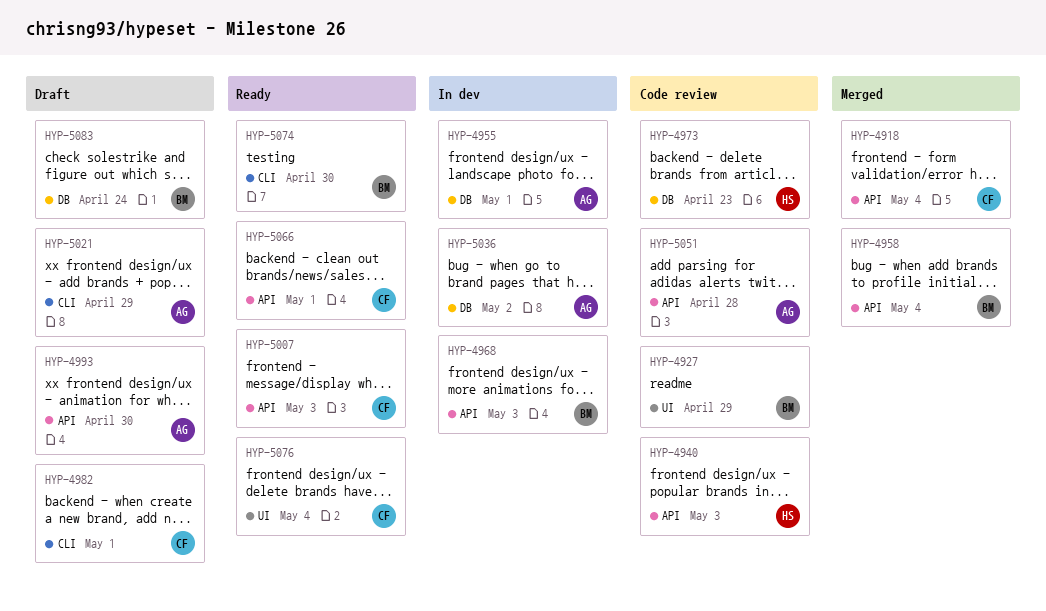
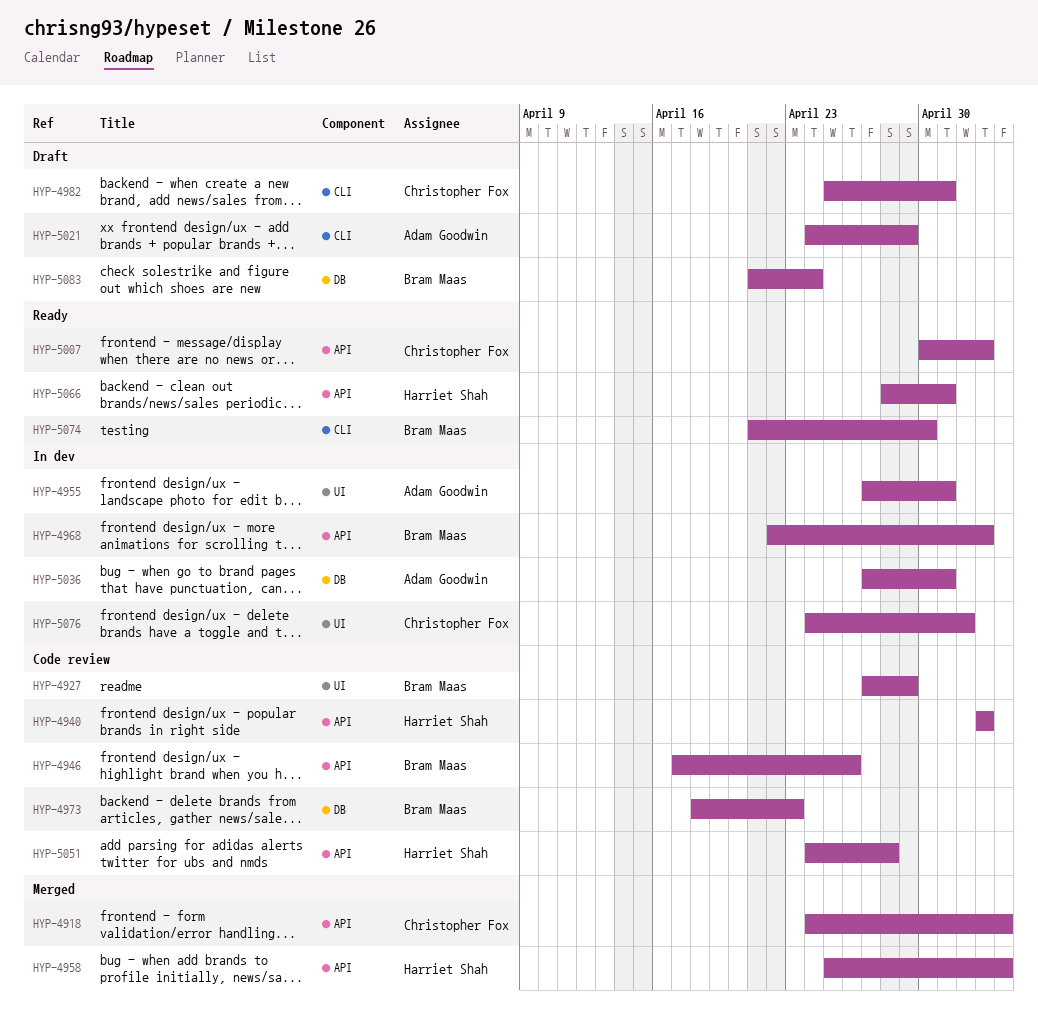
HYP-4946: none -> present
HYP-4955, label: DB -> UI
HYP-4958, owner: Bram Maas -> Harriet Shah
HYP-4973, owner: Harriet Shah -> Bram Maas
HYP-4993: present -> none
HYP-5036, due: May 2 -> May 1
HYP-5051, owner: Adam Goodwin -> Harriet Shah
HYP-5066, owner: Christopher Fox -> Harriet Shah
HYP-5076, status: Ready -> In dev
HYP-5076, due: May 4 -> May 2

